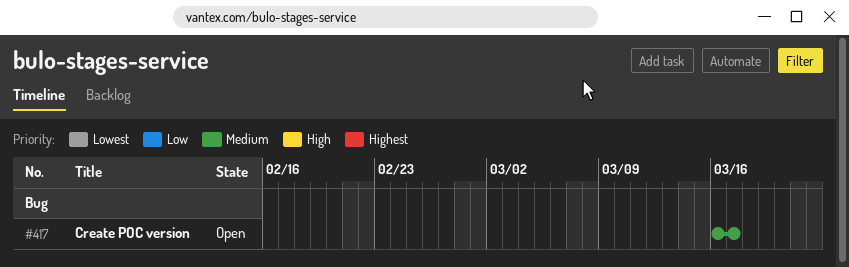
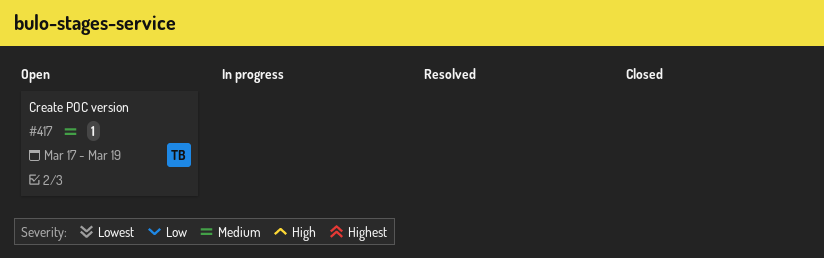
#417, start: Mar 16 -> Mar 17
#417, due: Mar 17 -> Mar 19

